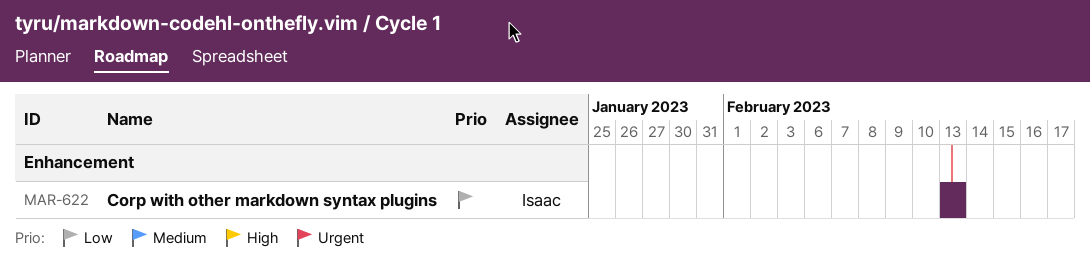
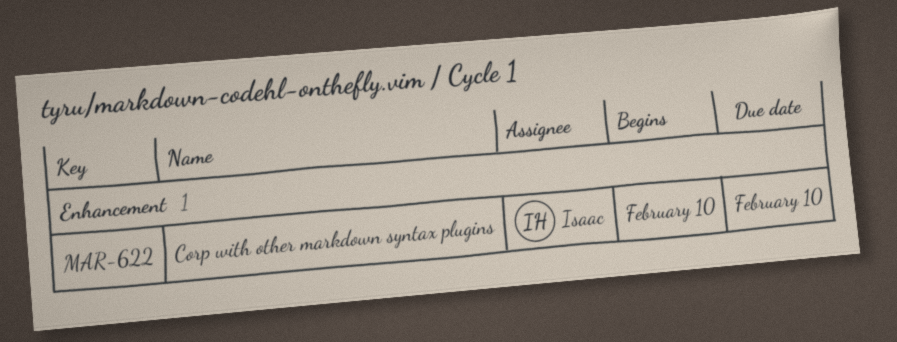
MAR-622, start: Feb 13 -> Feb 10
MAR-622, due: Feb 13 -> Feb 10

